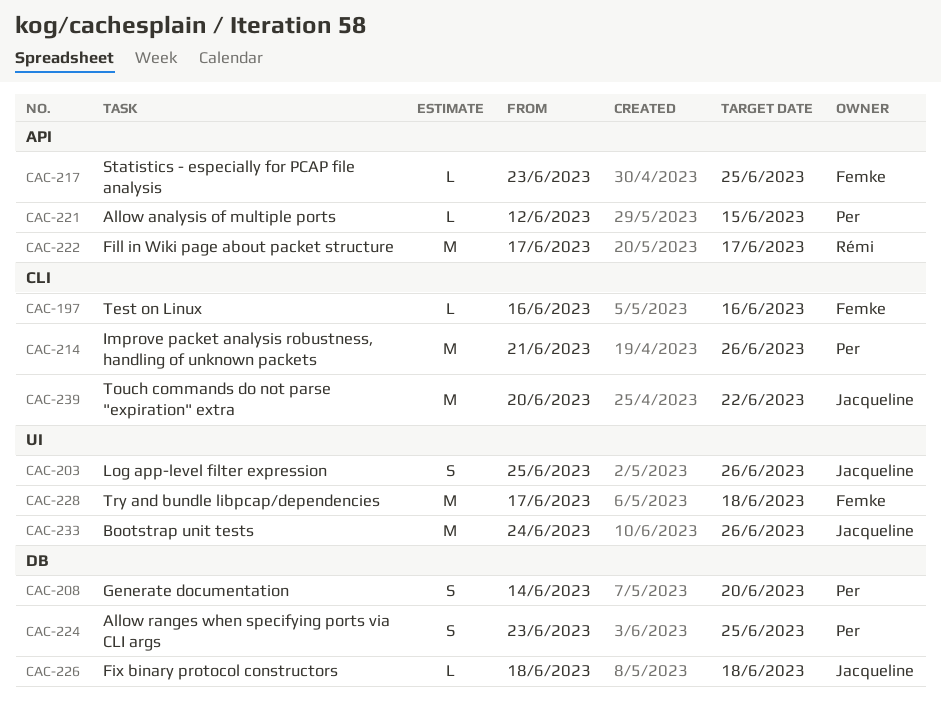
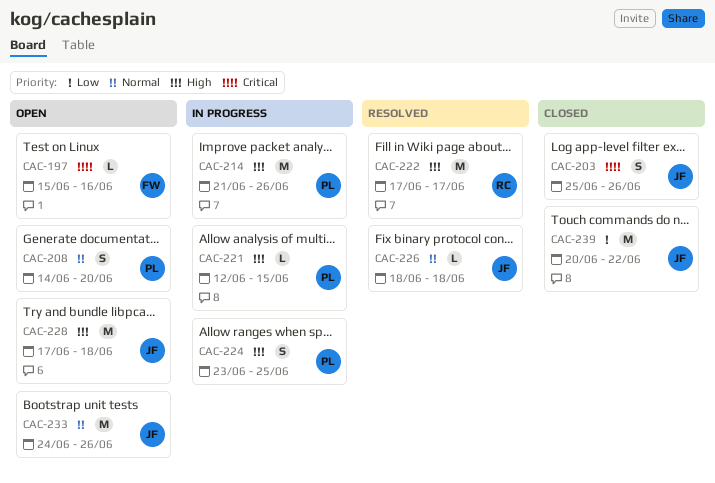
CAC-197, start: Jun 16 -> Jun 15
CAC-217: present -> none
CAC-228, owner: Femke -> Jacqueline

